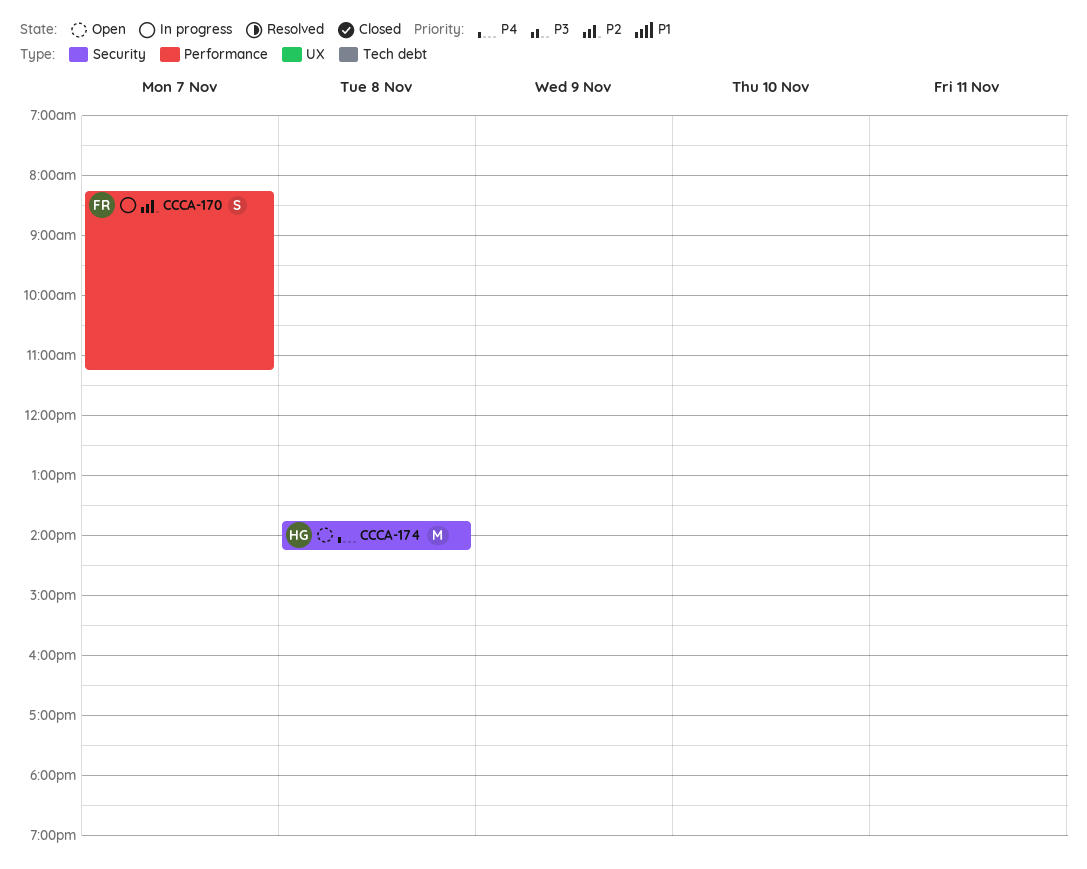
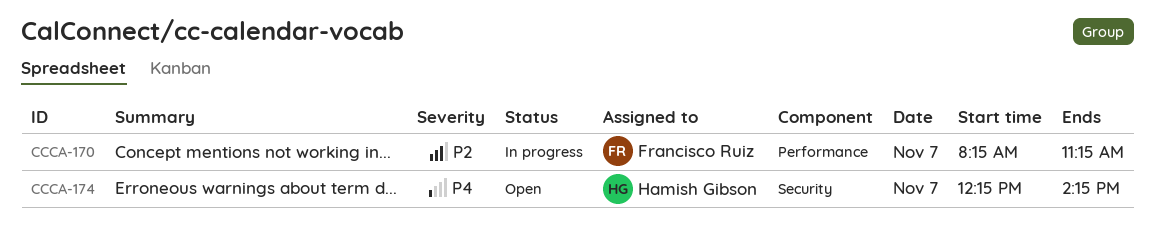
CCCA-174, day: Nov 8 -> Nov 7
CCCA-174, begins: 13:45 -> 12:15

